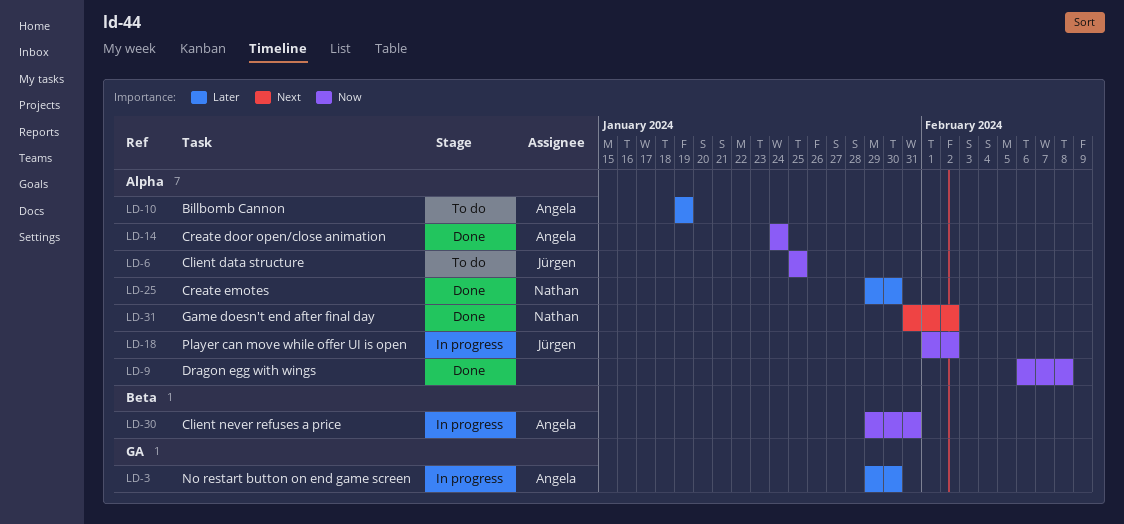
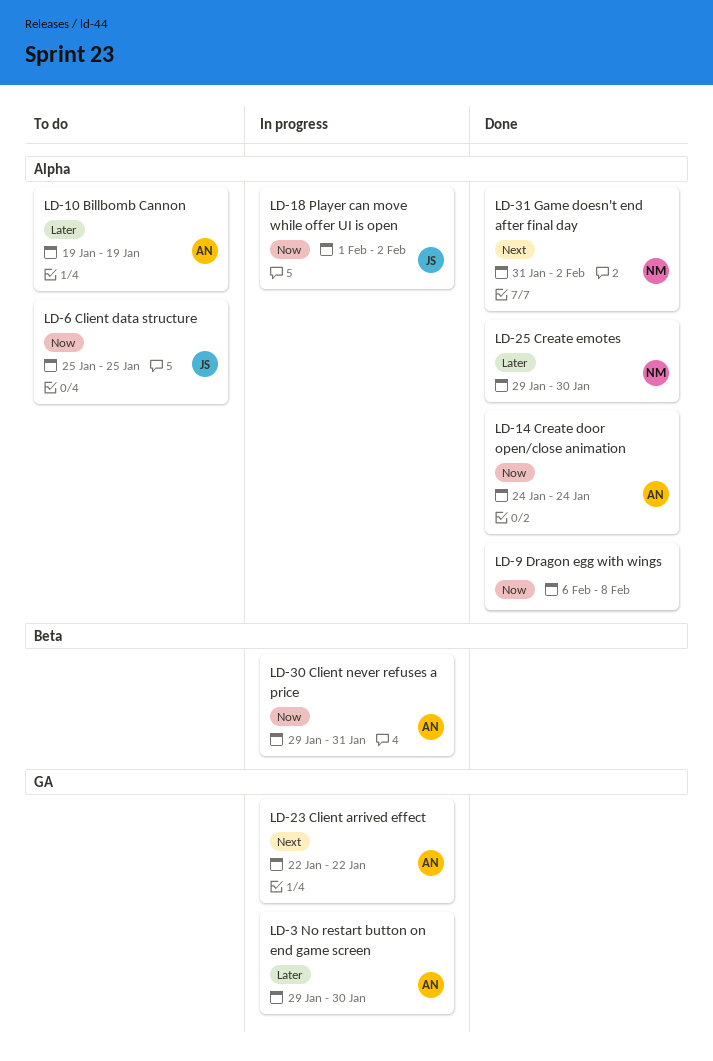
LD-23: none -> present

